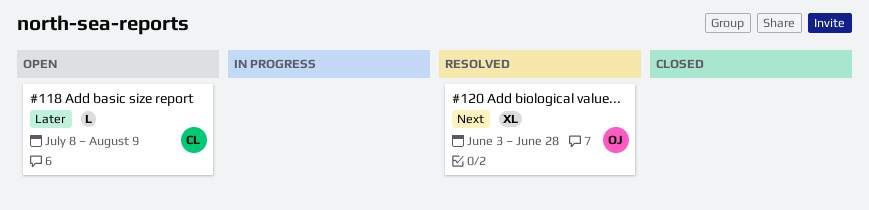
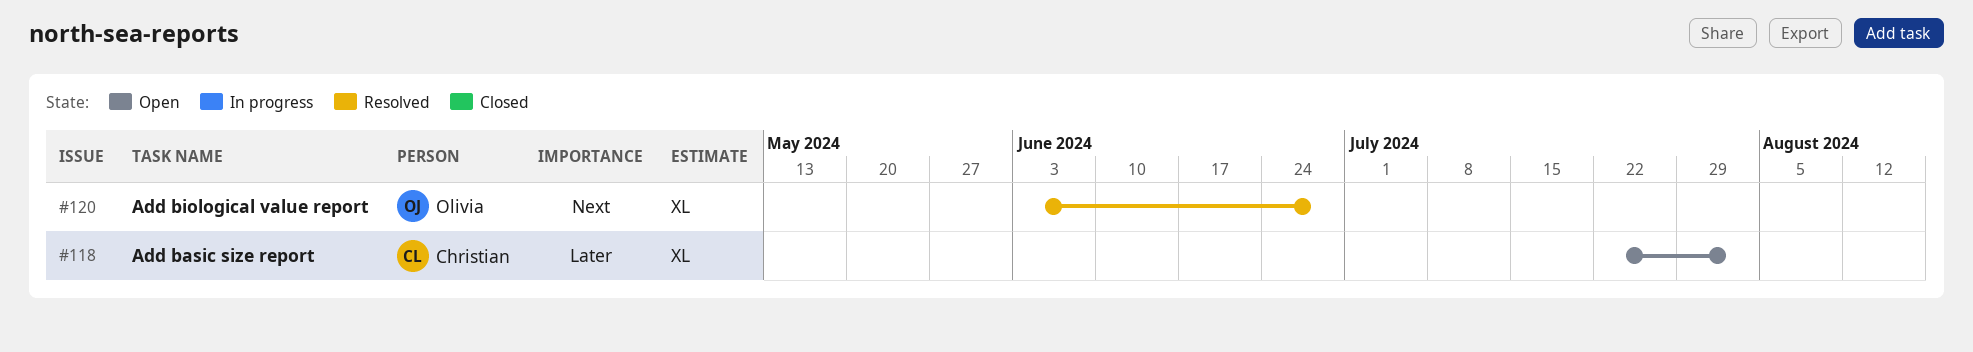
#118, estimate: L -> XL
#118, start: Jul 8 -> Jul 22
#118, due: Aug 9 -> Aug 2

